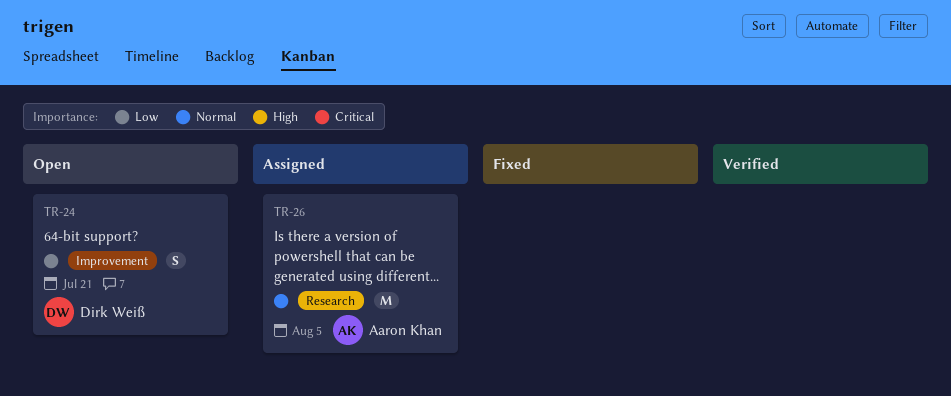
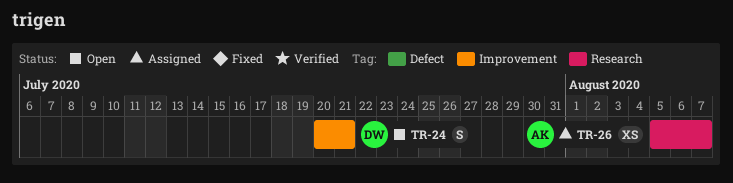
TR-26, estimate: M -> XS
TR-26, due: Aug 5 -> Aug 7

